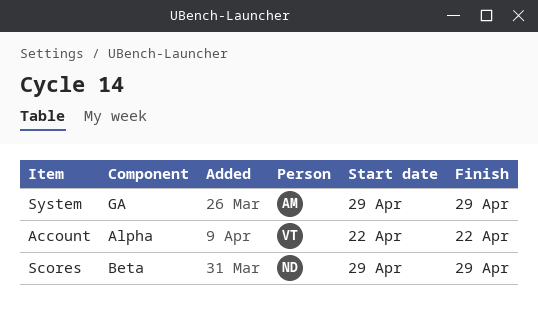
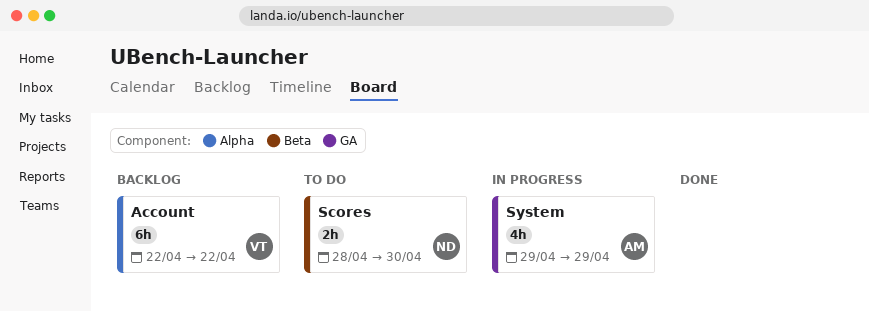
Scores, start: Apr 29 -> Apr 28
Scores, due: Apr 29 -> Apr 30

